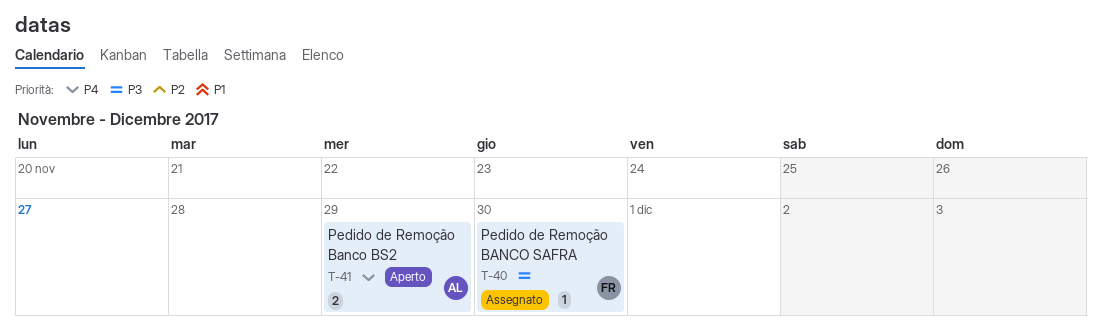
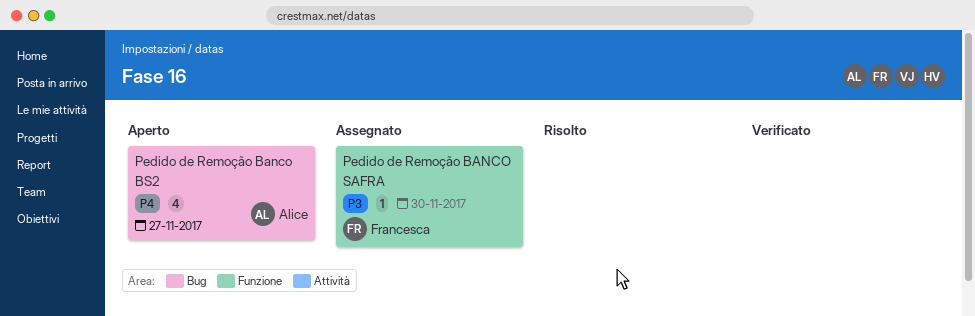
Pedido de Remoção Banco BS2, estimate: 2 -> 4
Pedido de Remoção Banco BS2, due: Nov 29 -> Nov 27

